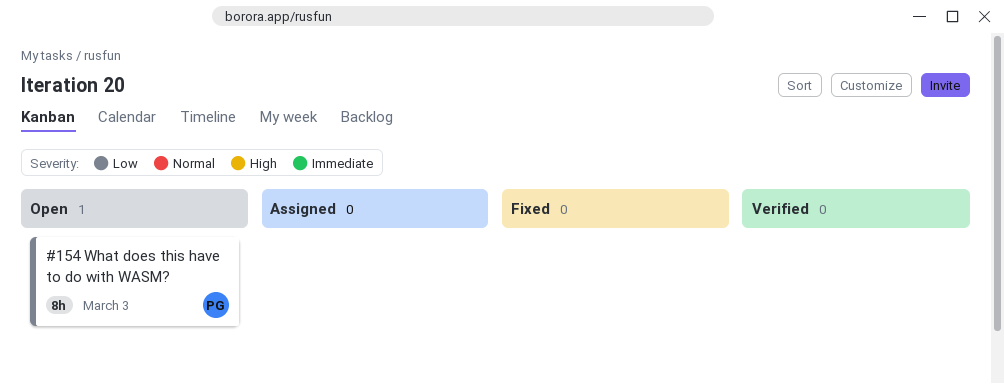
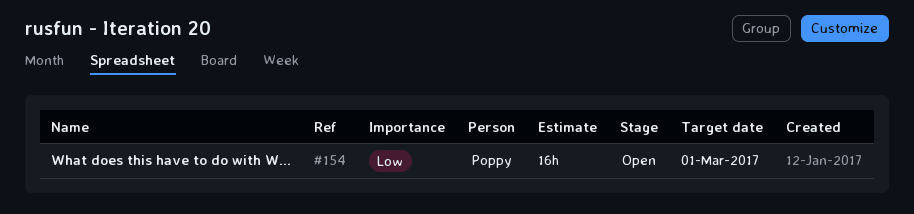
#154, estimate: 8h -> 16h
#154, due: Mar 3 -> Mar 1

